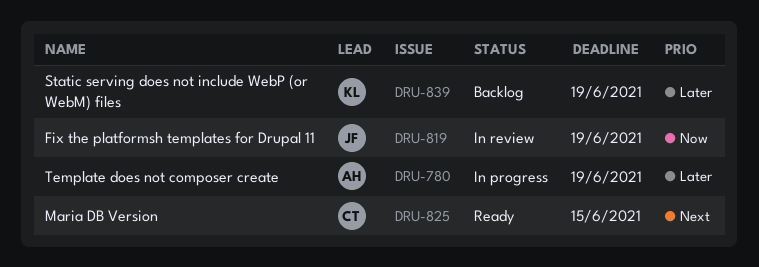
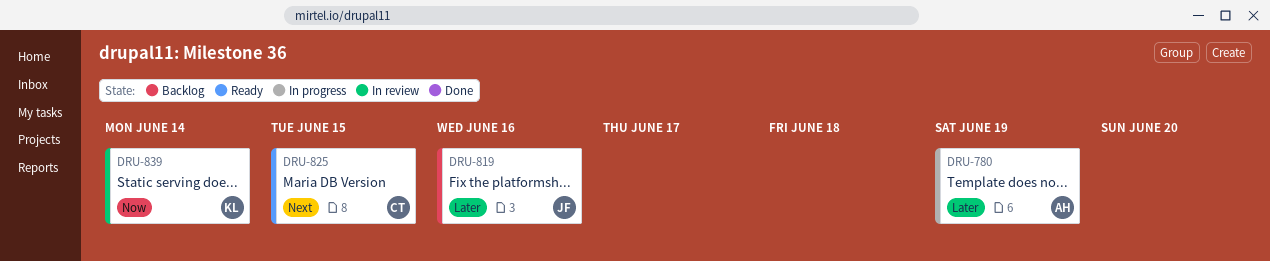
DRU-819, status: In review -> Backlog
DRU-819, priority: Now -> Later
DRU-819, due: Jun 19 -> Jun 16
DRU-839, status: Backlog -> In review
DRU-839, priority: Later -> Now
DRU-839, due: Jun 19 -> Jun 14

